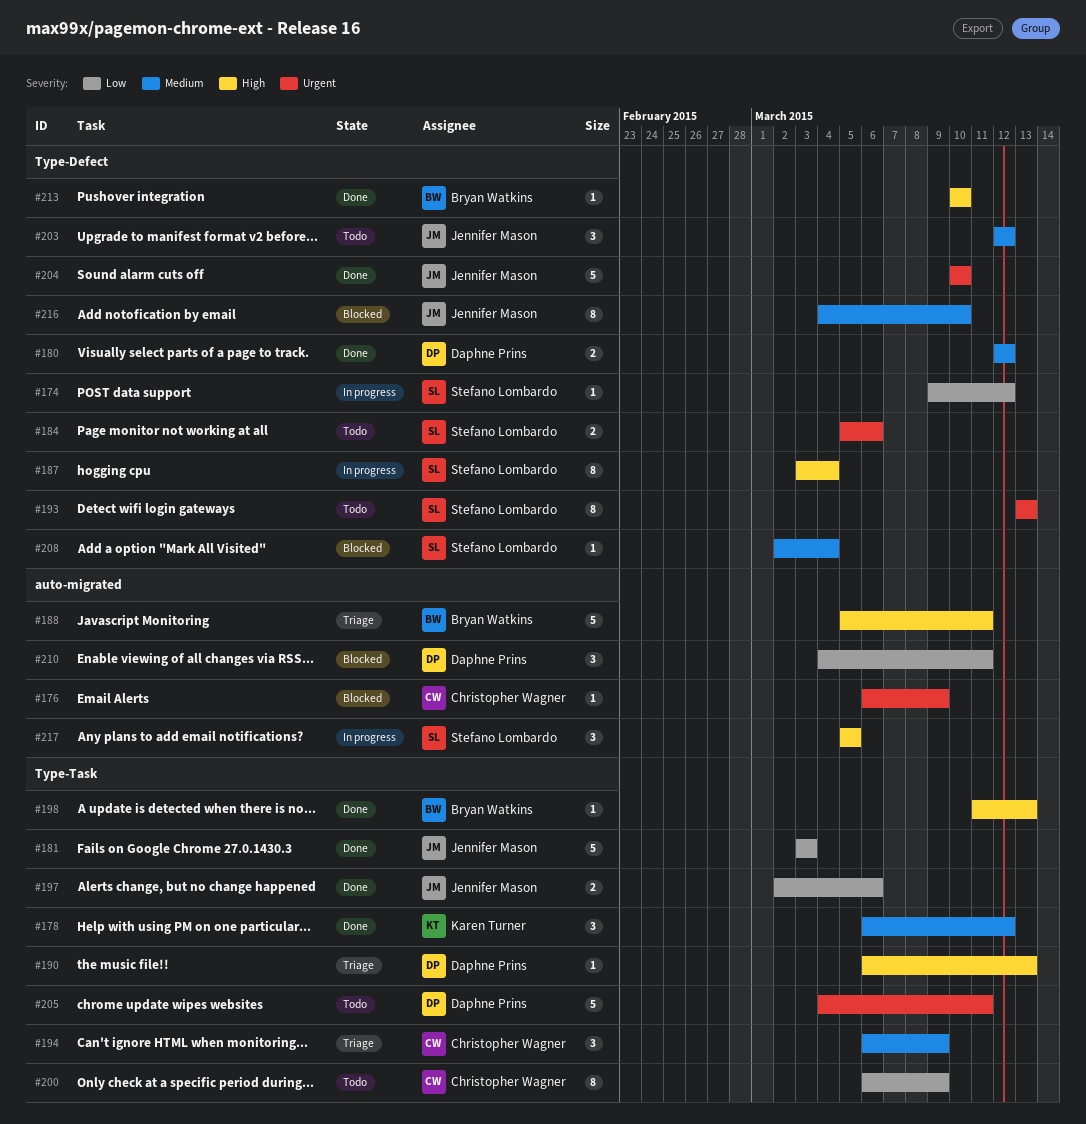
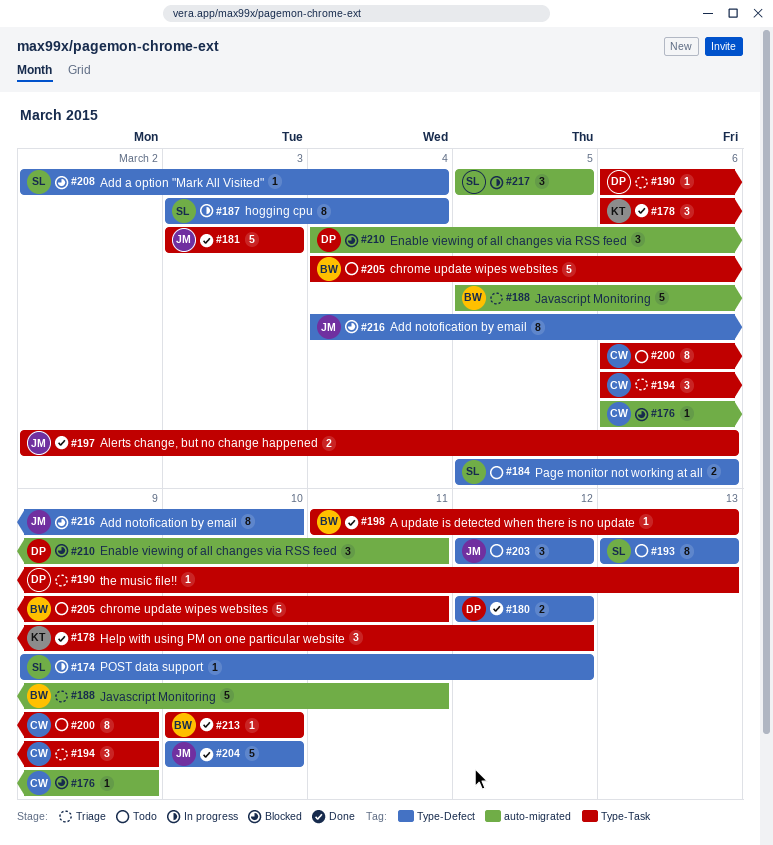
#205, owner: Daphne Prins -> Bryan Watkins
#213, label: Type-Defect -> Type-Task

